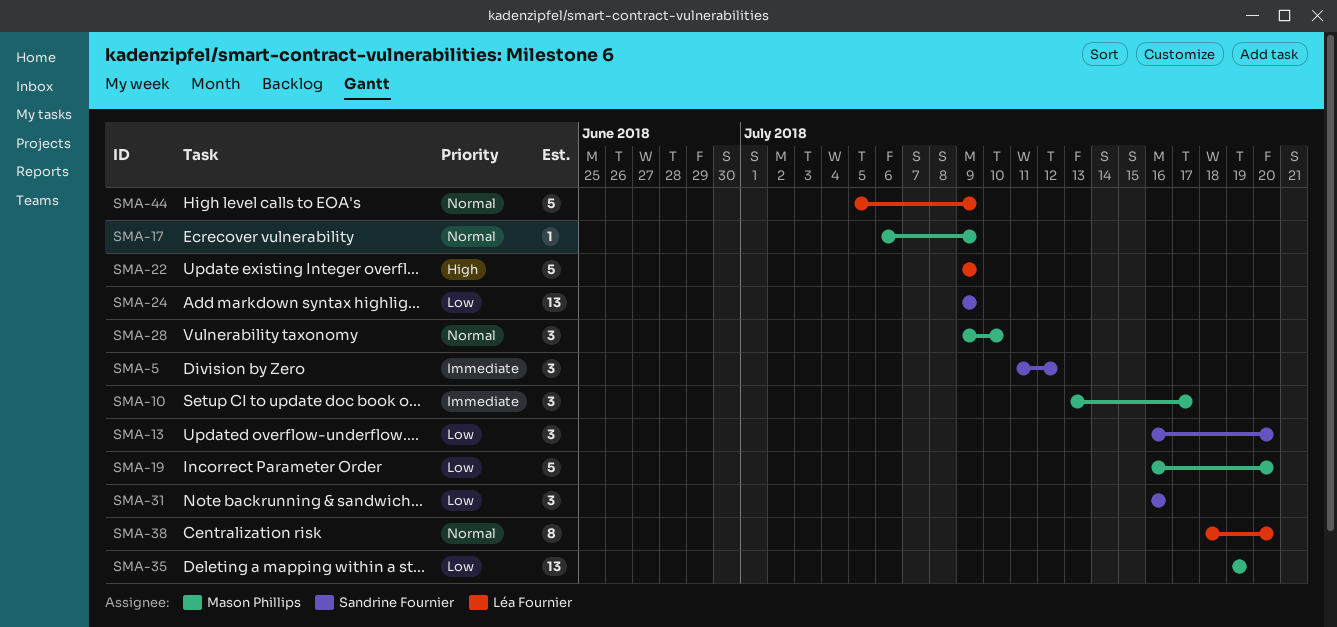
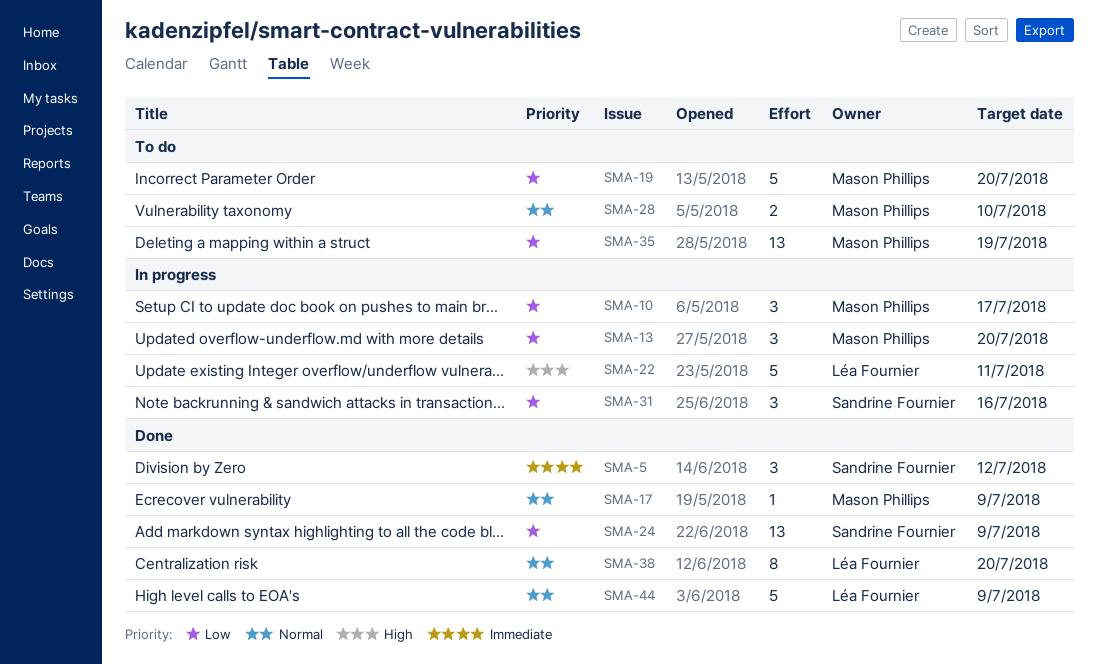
SMA-10, priority: Immediate -> Low
SMA-13, owner: Sandrine Fournier -> Mason Phillips
SMA-22, due: Jul 9 -> Jul 11
SMA-28, estimate: 3 -> 2

